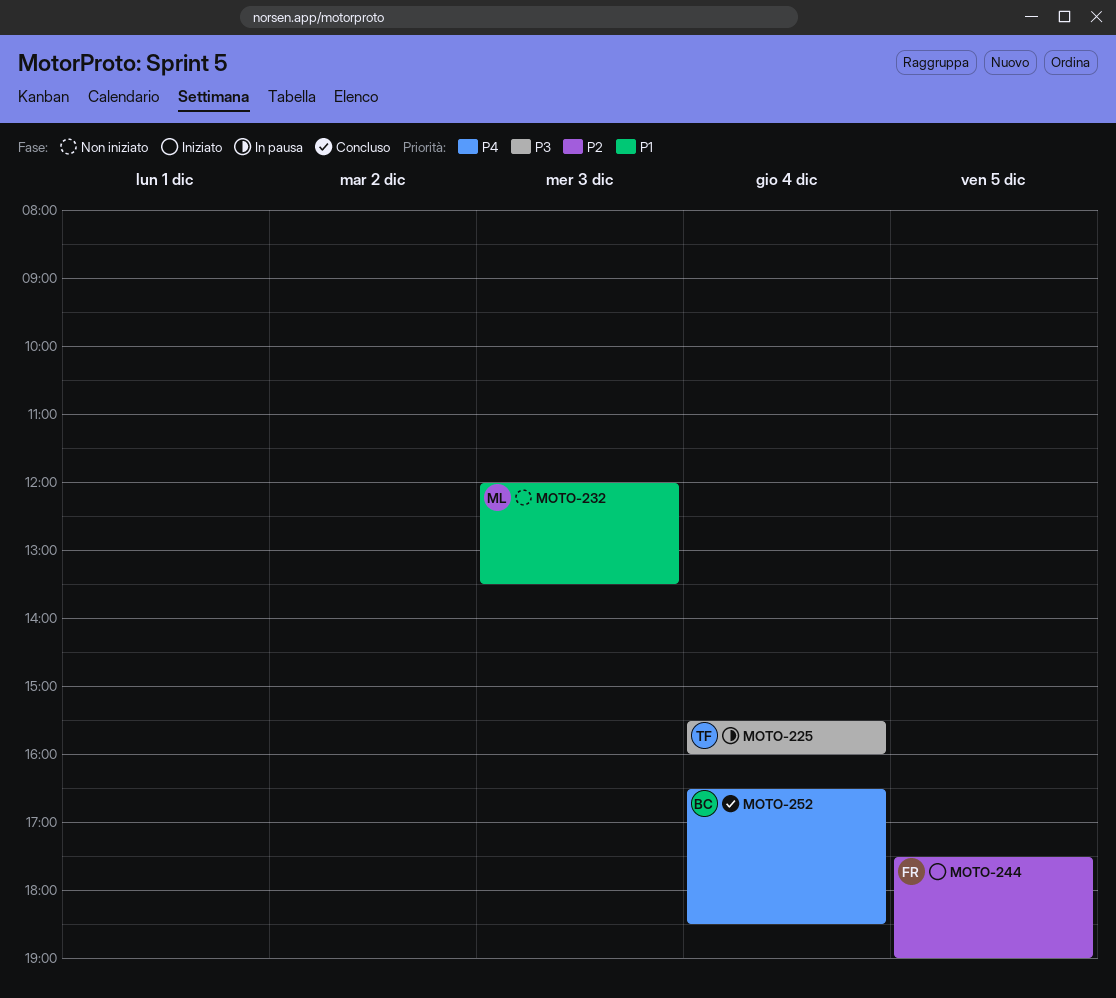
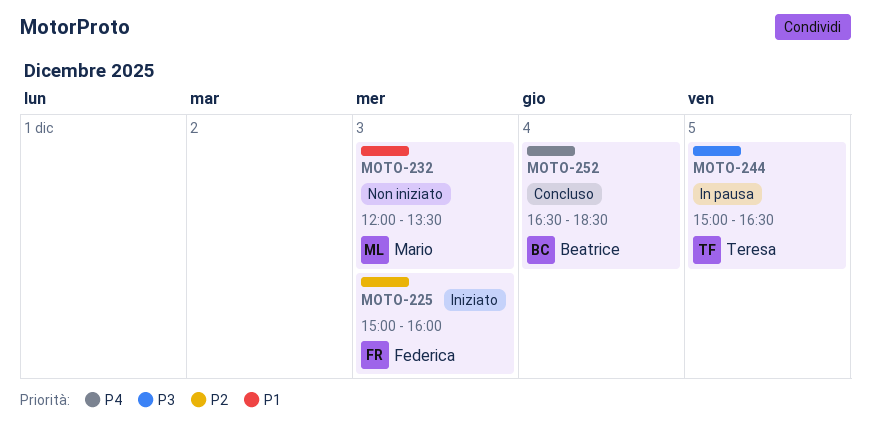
MOTO-225, status: In pausa -> Iniziato
MOTO-225, owner: Teresa -> Federica
MOTO-225, priority: P3 -> P2
MOTO-225, day: Dec 4 -> Dec 3
MOTO-225, begins: 15:30 -> 15:00
MOTO-244, status: Iniziato -> In pausa
MOTO-244, owner: Federica -> Teresa
MOTO-244, priority: P2 -> P3
MOTO-244, begins: 17:30 -> 15:00
MOTO-244, ends: 19:00 -> 16:30

